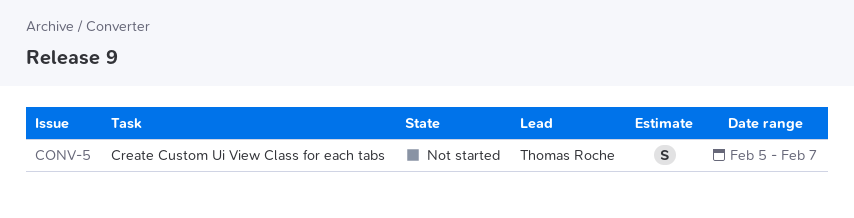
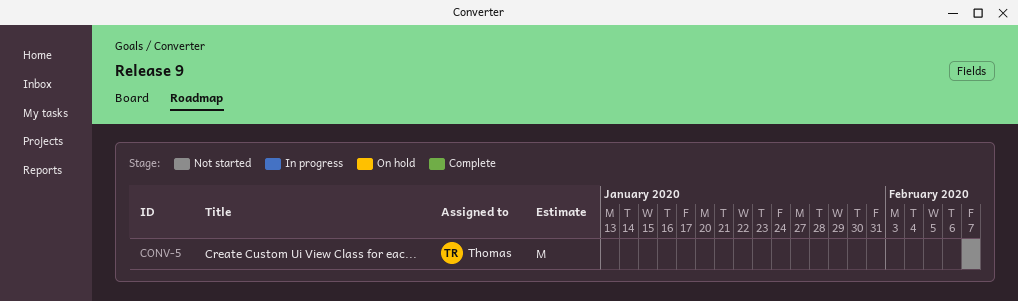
CONV-5, estimate: S -> M
CONV-5, start: Feb 5 -> Feb 7

